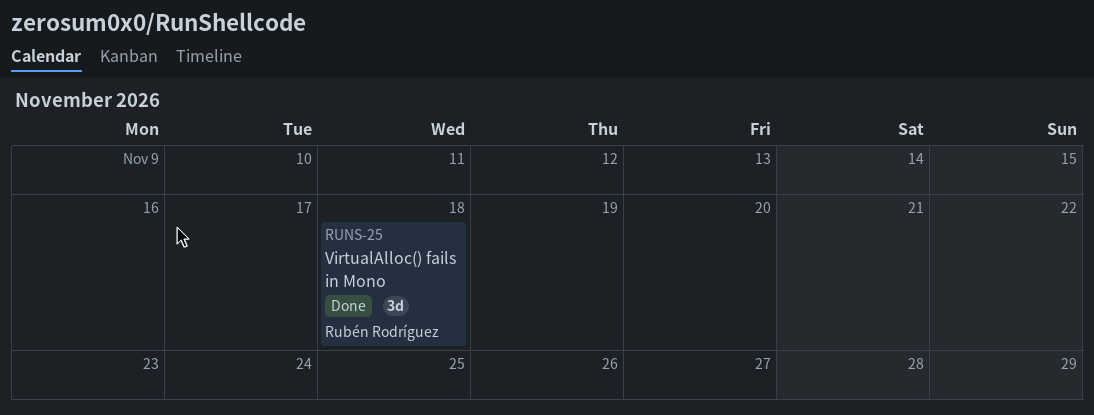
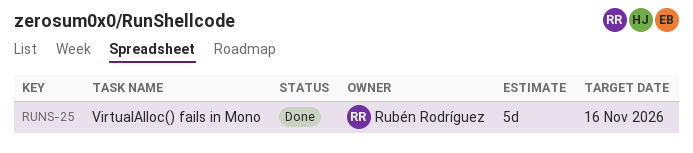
RUNS-25, estimate: 3d -> 5d
RUNS-25, due: Nov 18 -> Nov 16

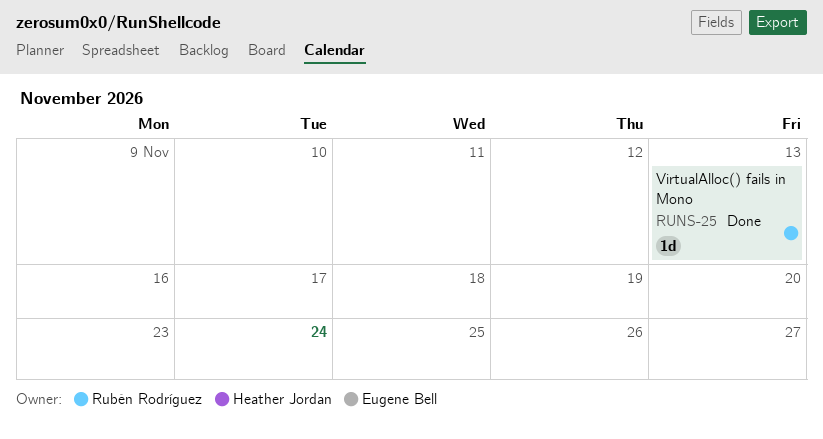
RUNS-25, estimate: 5d -> 1d
RUNS-25, due: Nov 16 -> Nov 13

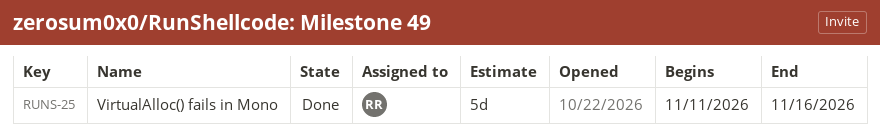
RUNS-25, estimate: 1d -> 5d
RUNS-25, due: Nov 13 -> Nov 16

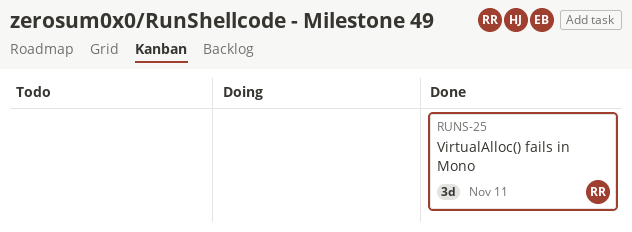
RUNS-25, estimate: 5d -> 3d
RUNS-25, due: Nov 16 -> Nov 11

